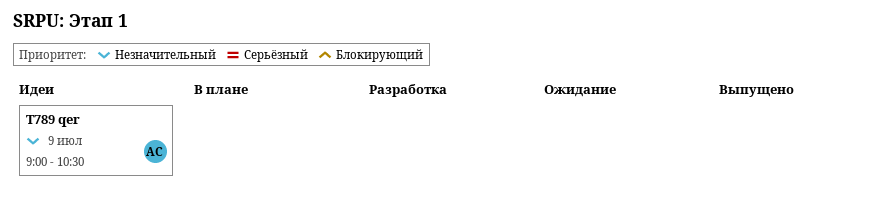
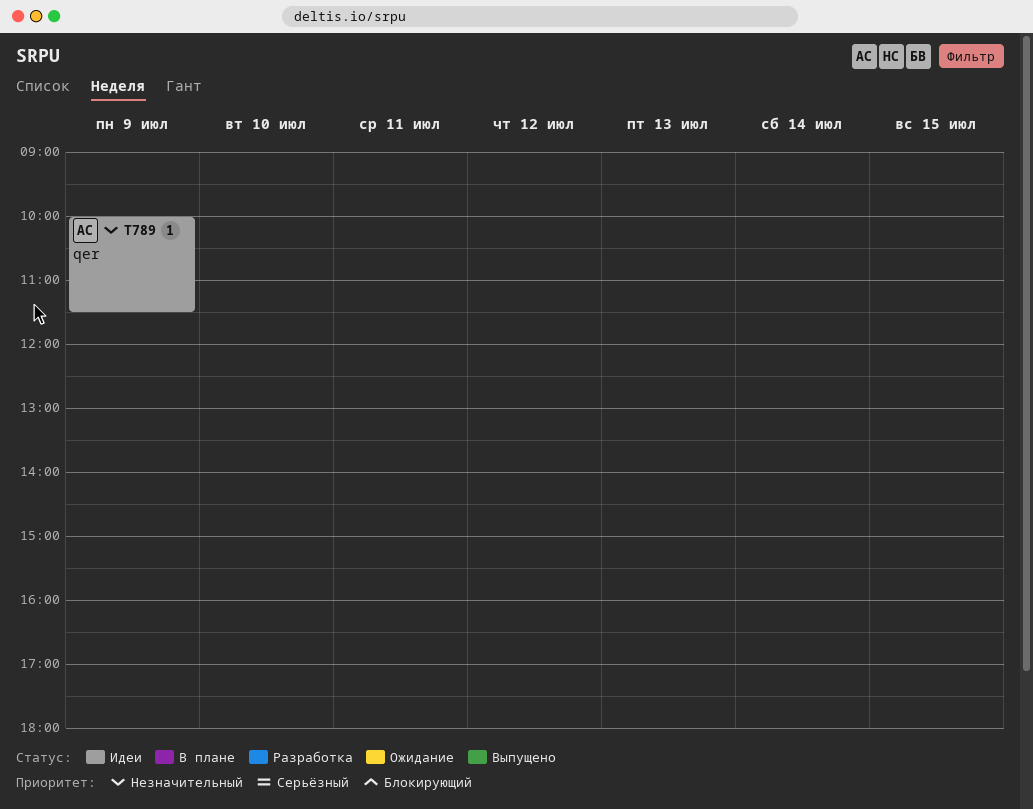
T789, begins: 09:00 -> 10:00
T789, ends: 10:30 -> 11:30

